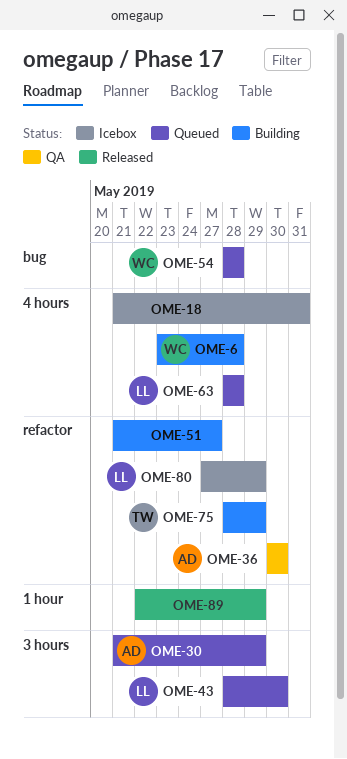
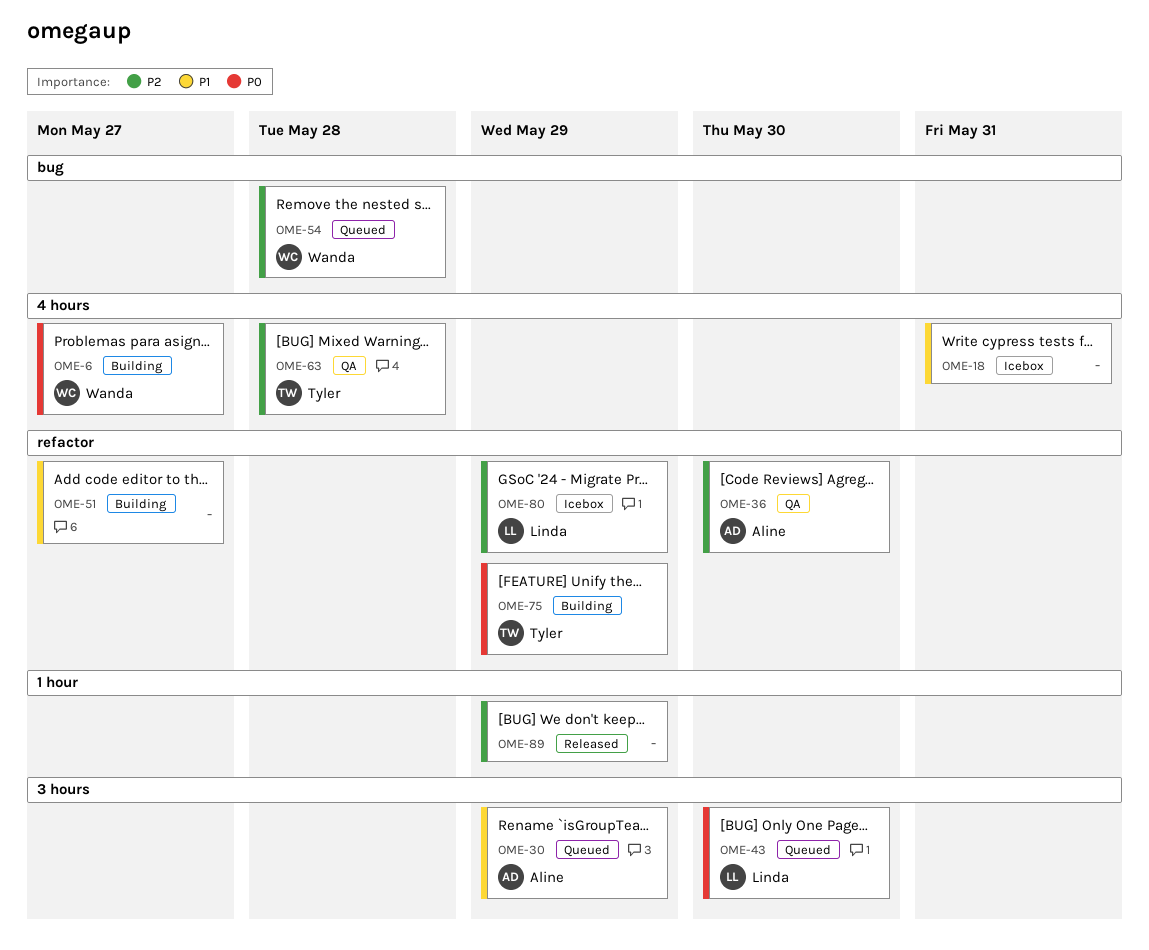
OME-6, due: May 28 -> May 27
OME-63, status: Queued -> QA
OME-63, owner: Linda -> Tyler

